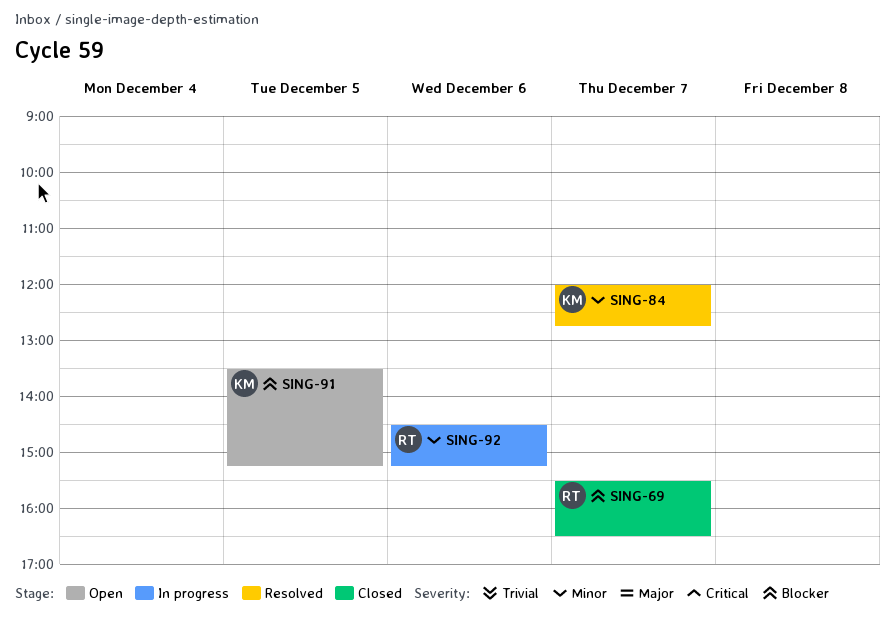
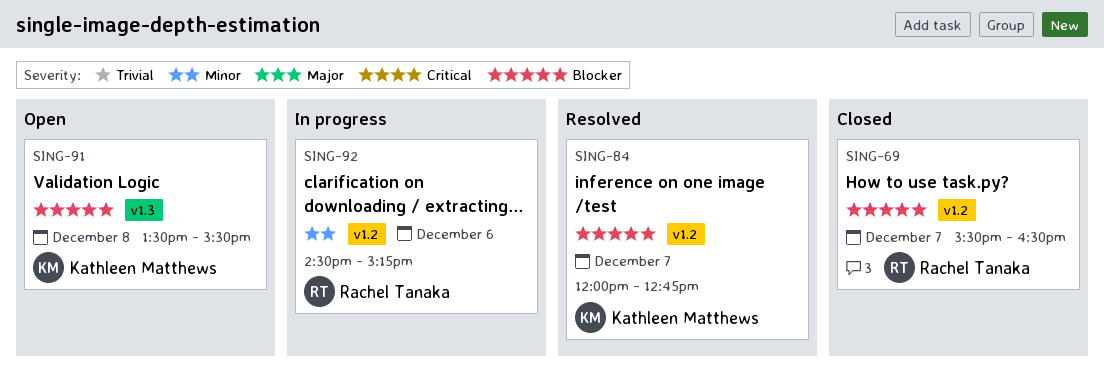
SING-84, priority: Minor -> Blocker
SING-91, day: Dec 5 -> Dec 8
SING-91, ends: 15:15 -> 15:30

